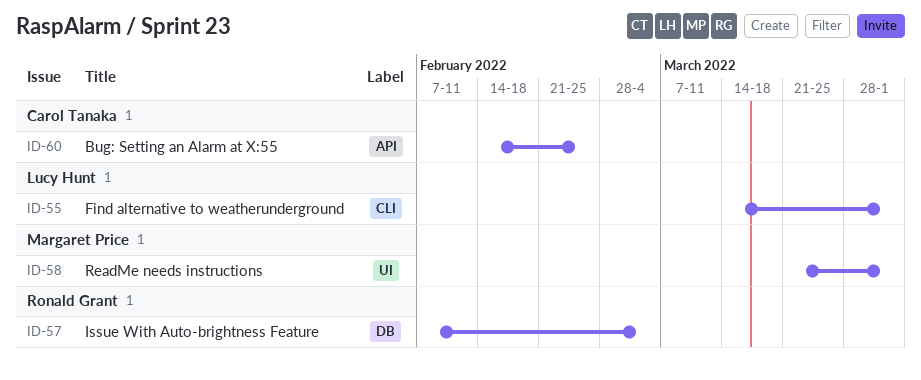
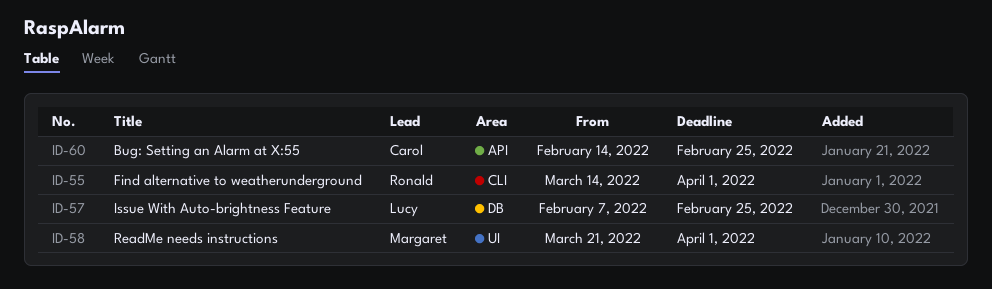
ID-55, owner: Lucy Hunt -> Ronald Grant
ID-57, owner: Ronald Grant -> Lucy Hunt
ID-57, due: Mar 4 -> Feb 25

